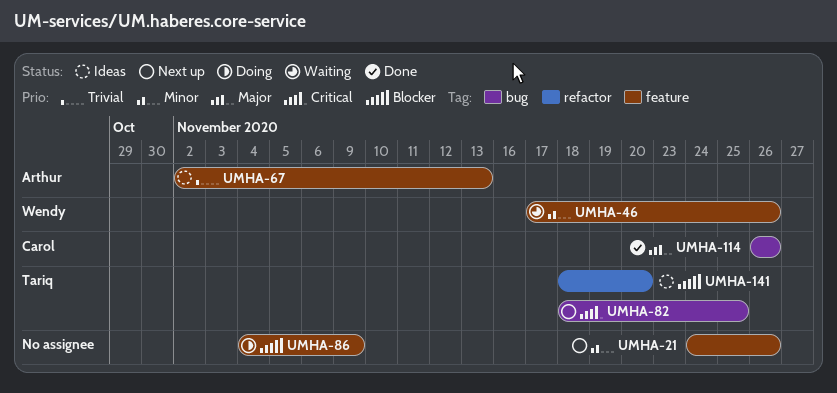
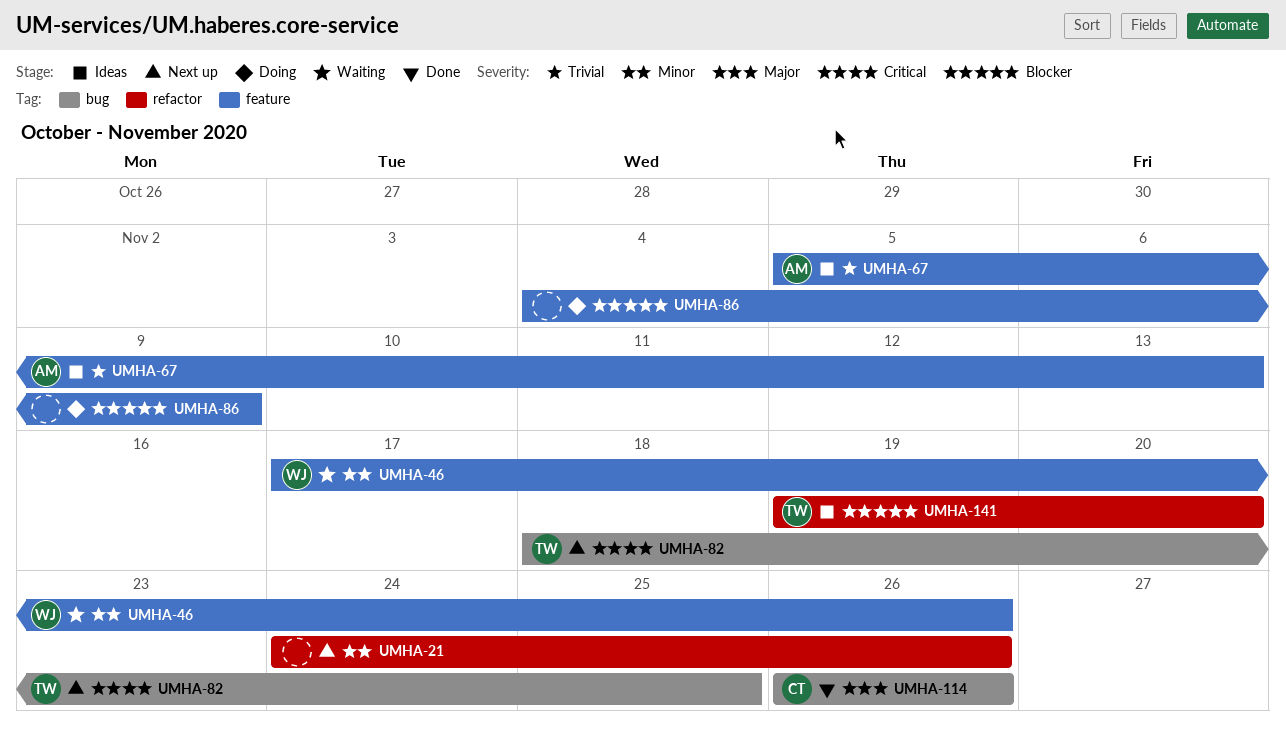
UMHA-21, label: feature -> refactor
UMHA-67, start: Nov 2 -> Nov 5
UMHA-141, start: Nov 18 -> Nov 19

